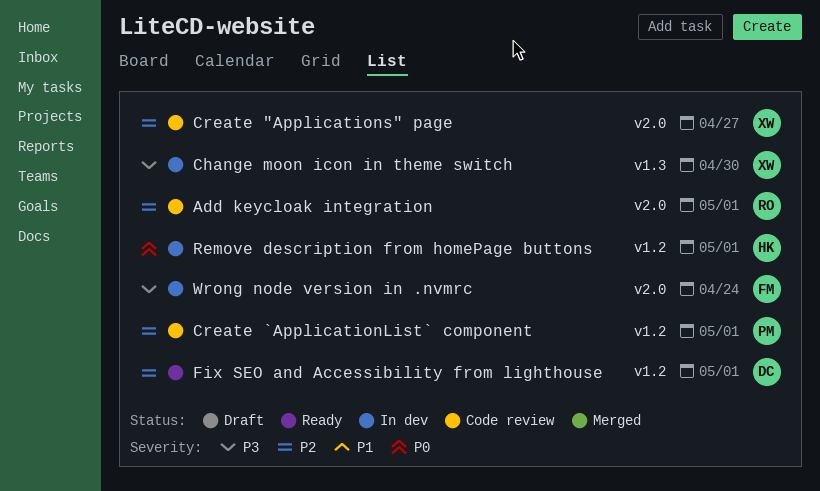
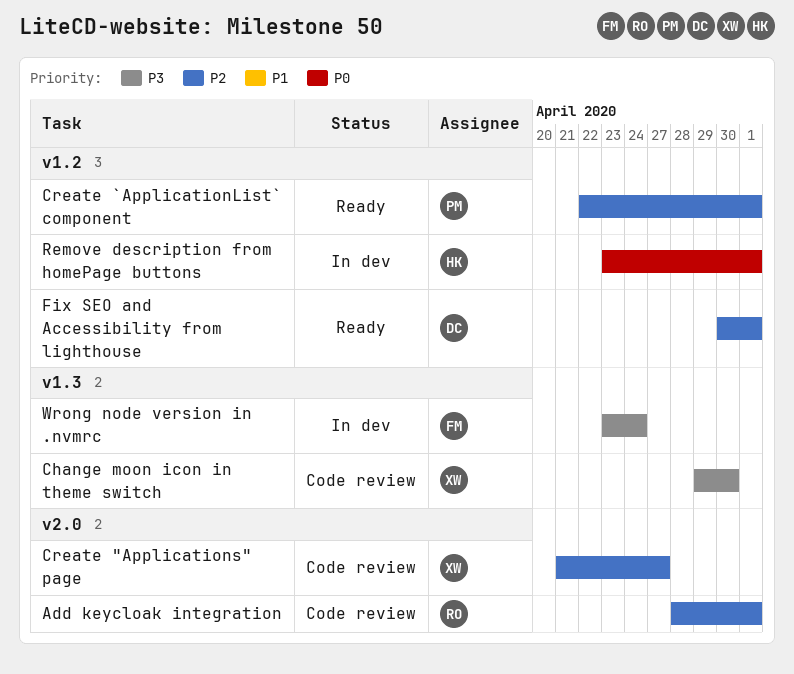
Change moon icon in theme switch, status: In dev -> Code review
Create `ApplicationList` component, status: Code review -> Ready
Wrong node version in .nvmrc, label: v2.0 -> v1.3

